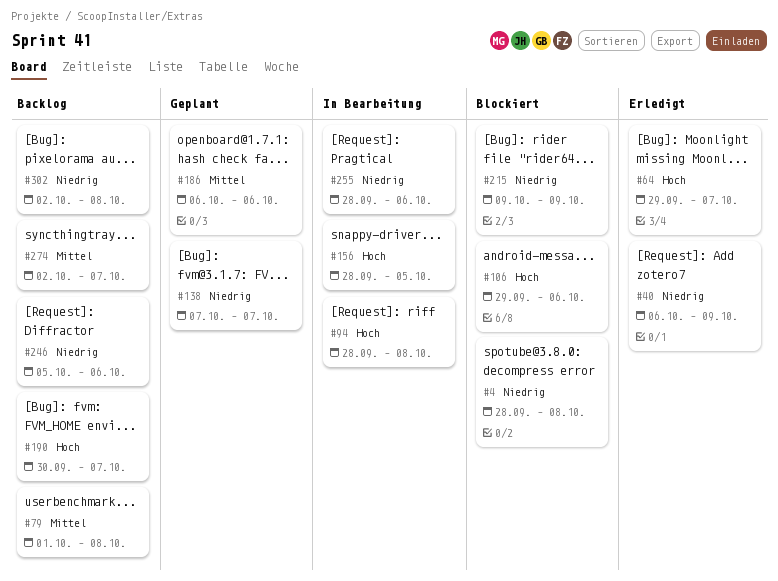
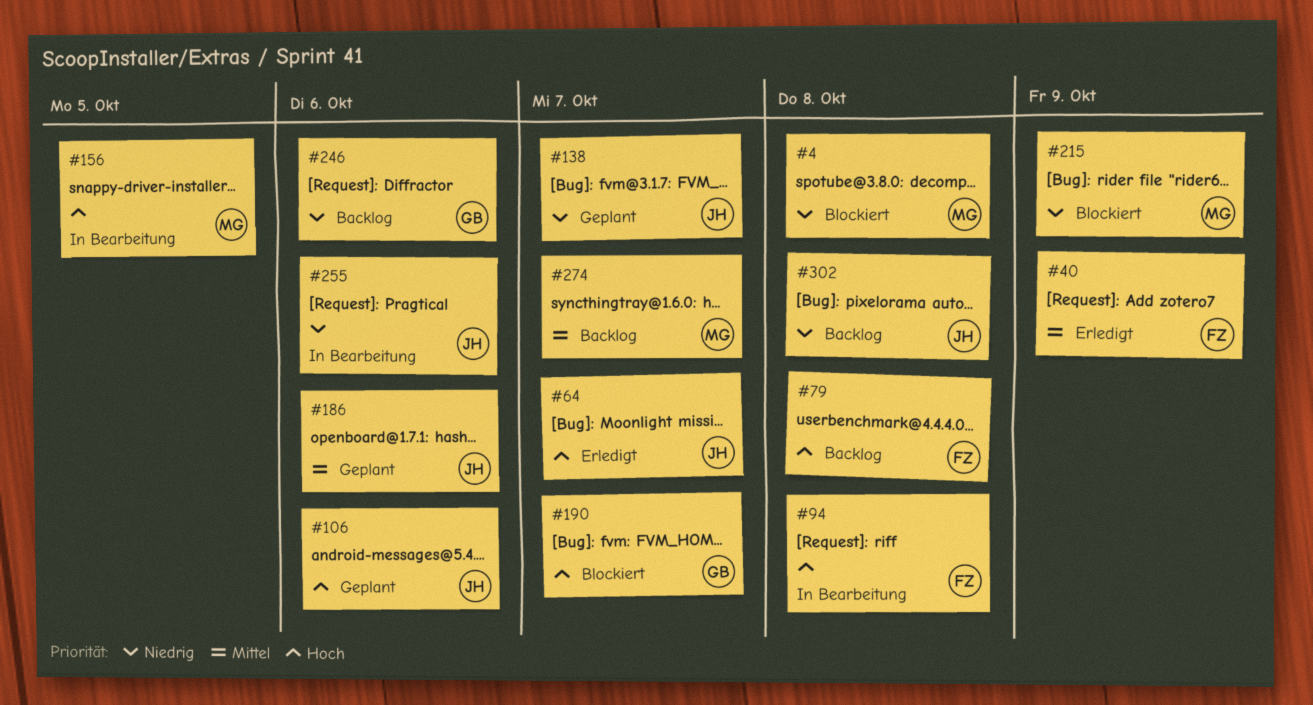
#40, priority: Niedrig -> Mittel
#79, priority: Mittel -> Hoch
#106, status: Blockiert -> Geplant
#190, status: Backlog -> Blockiert

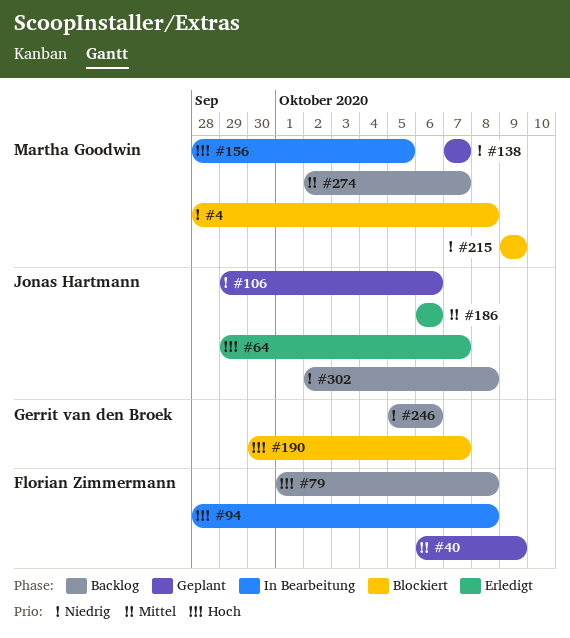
#40, status: Erledigt -> Geplant
#106, priority: Hoch -> Niedrig
#138, owner: Jonas Hartmann -> Martha Goodwin
#186, status: Geplant -> Erledigt
#255: present -> none

